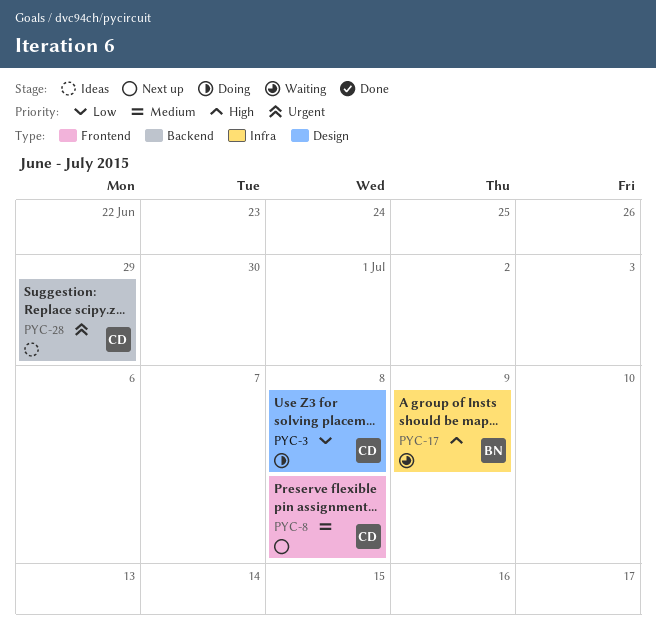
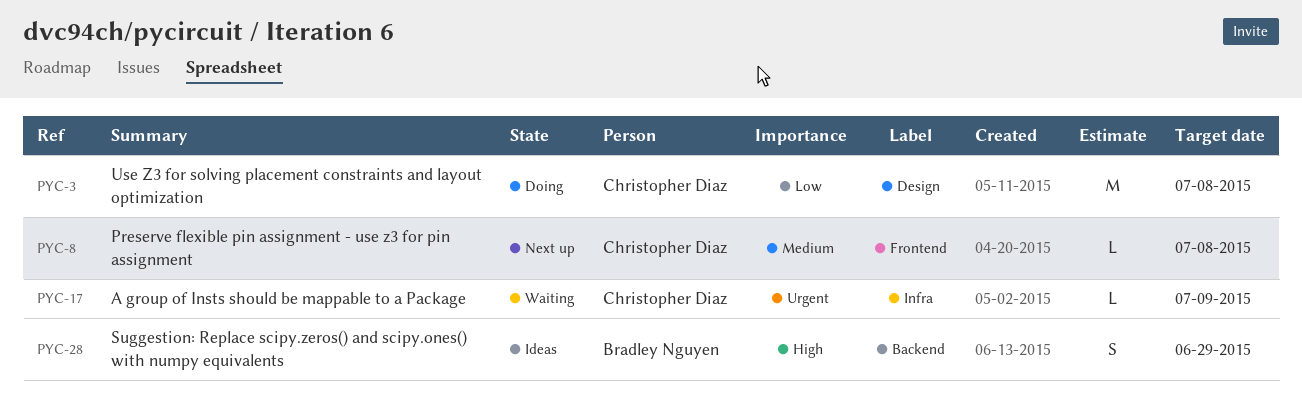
PYC-17, owner: Bradley Nguyen -> Christopher Diaz
PYC-17, priority: High -> Urgent
PYC-28, owner: Christopher Diaz -> Bradley Nguyen
PYC-28, priority: Urgent -> High

